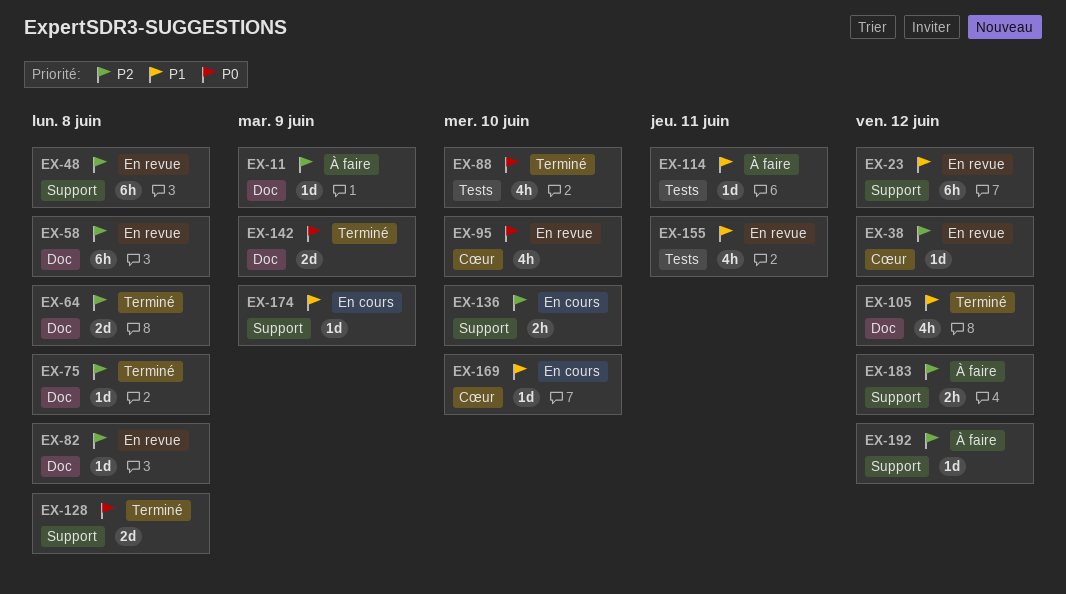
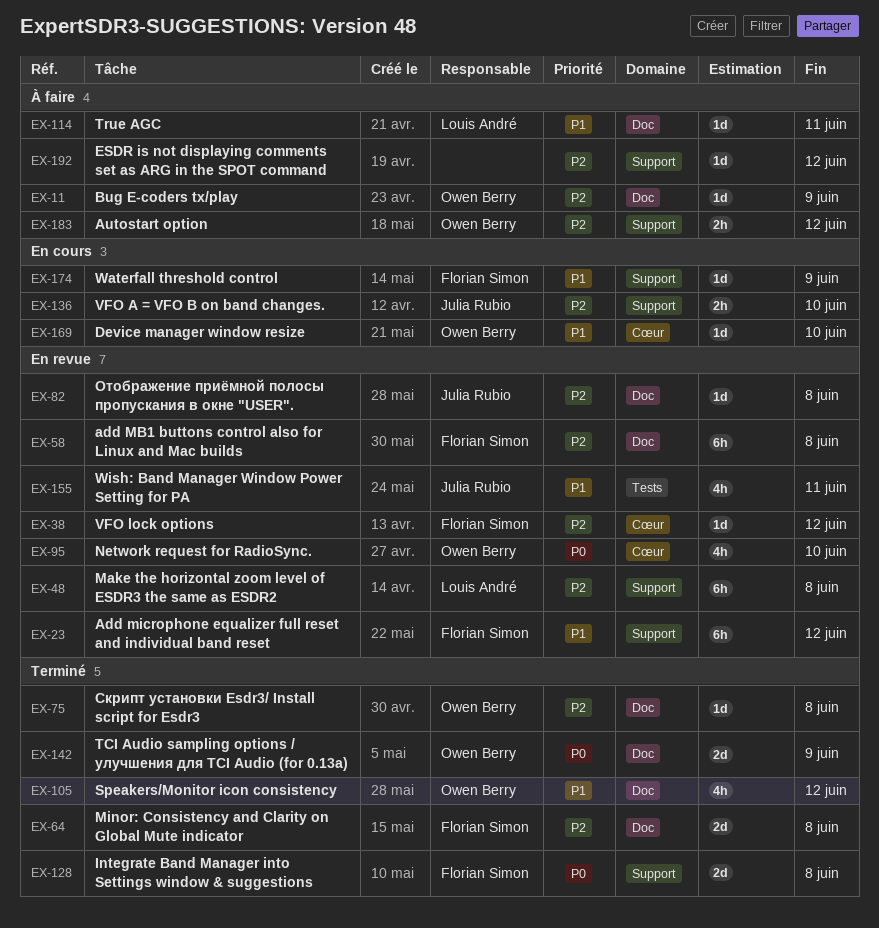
EX-88: present -> none
EX-114, label: Tests -> Doc

